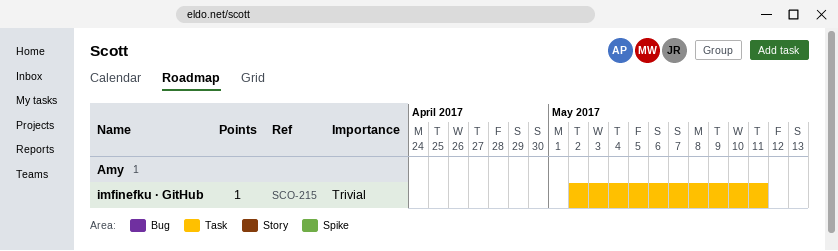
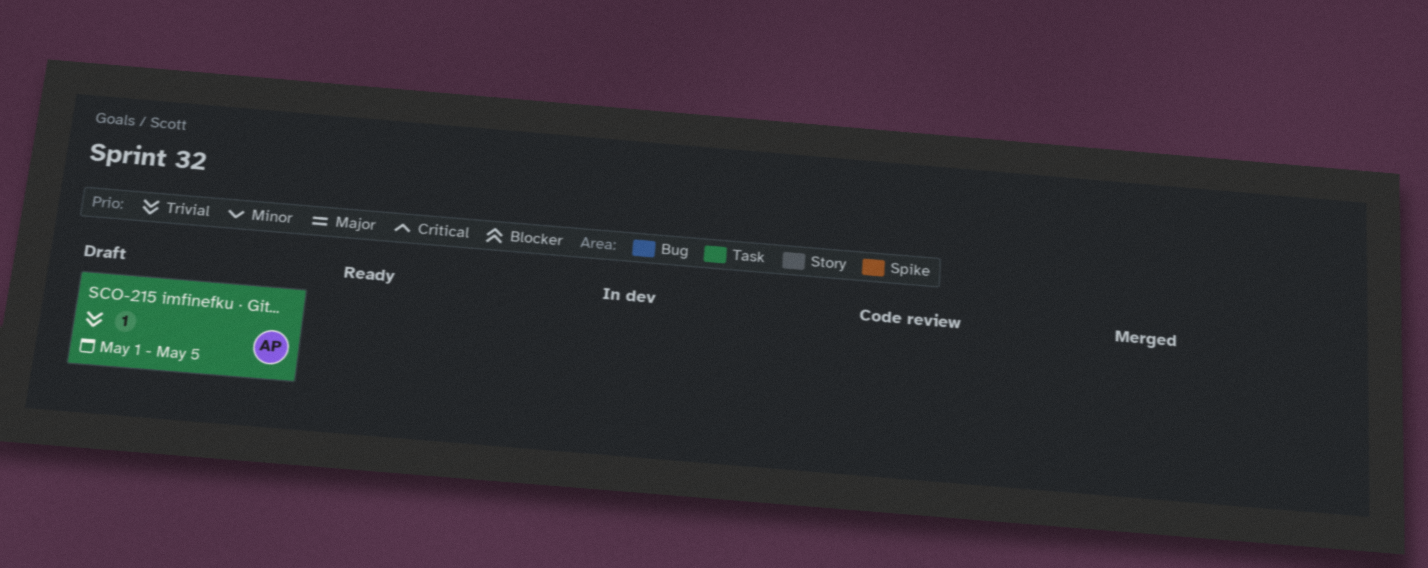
SCO-215, start: May 2 -> May 1
SCO-215, due: May 11 -> May 5

